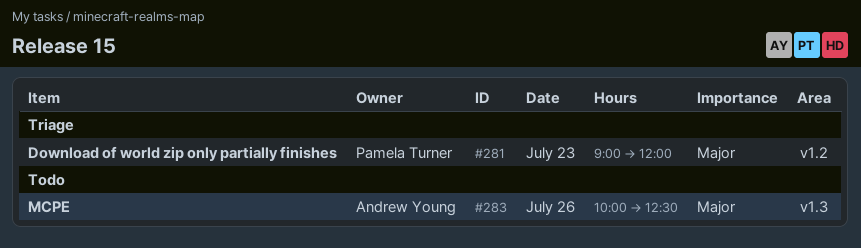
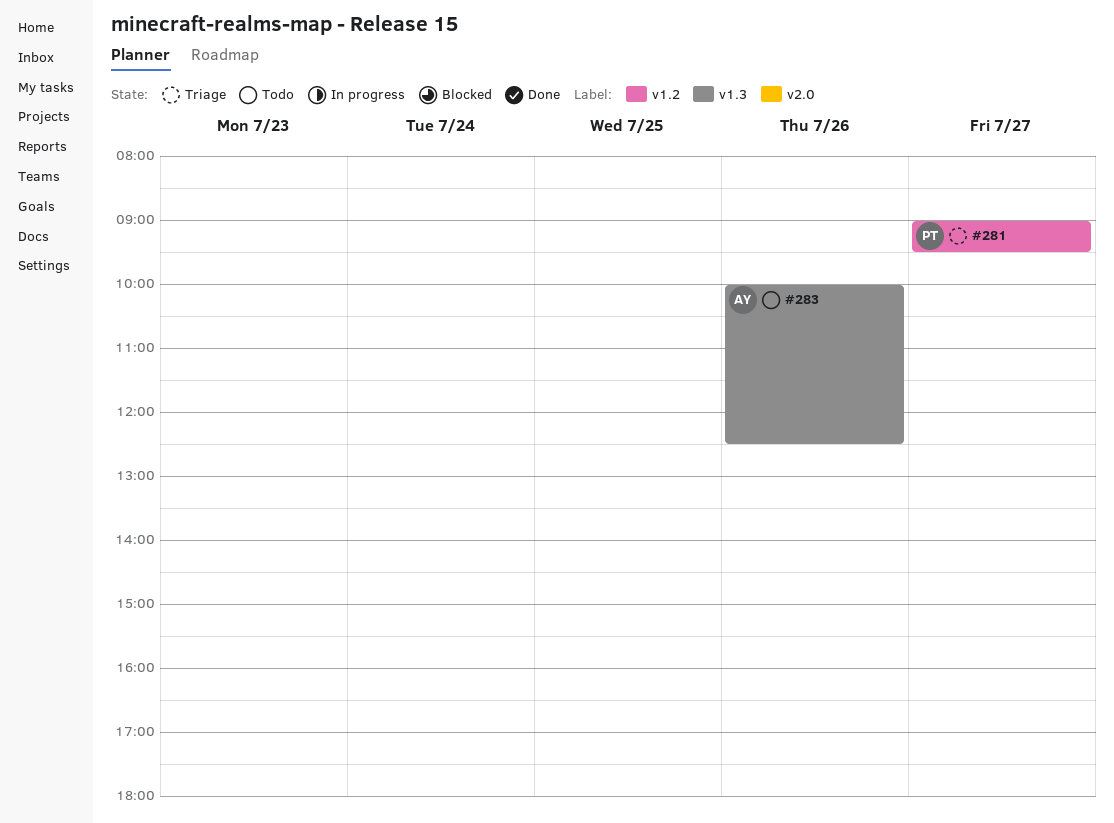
#281, day: Jul 23 -> Jul 27
#281, ends: 12:00 -> 09:30

